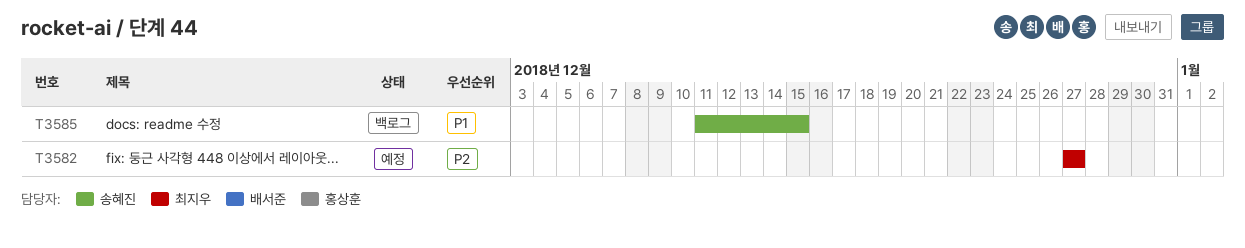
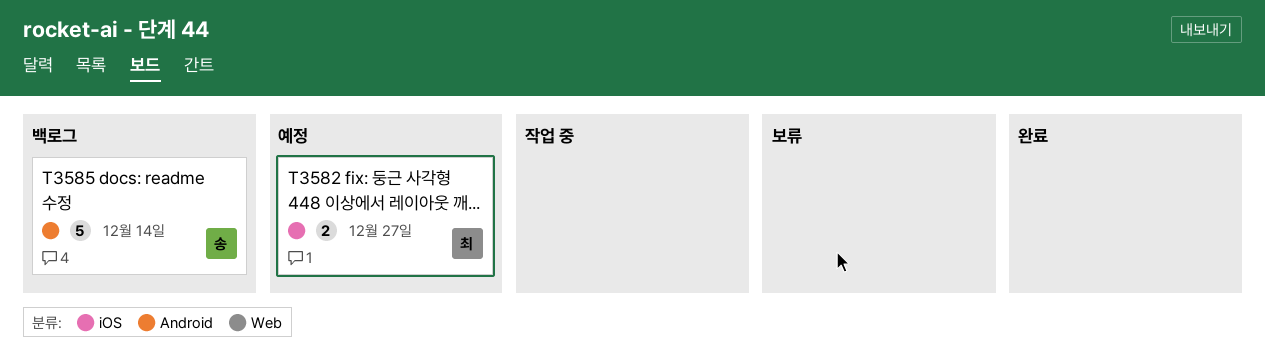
T3585, due: Dec 15 -> Dec 14

